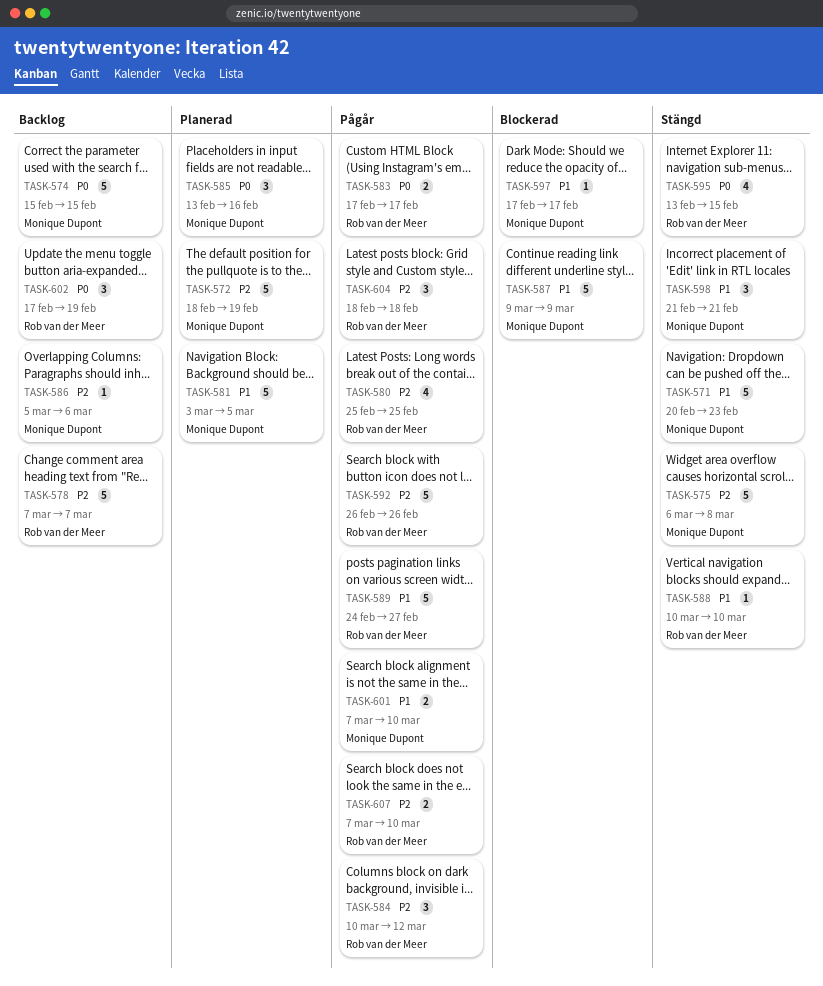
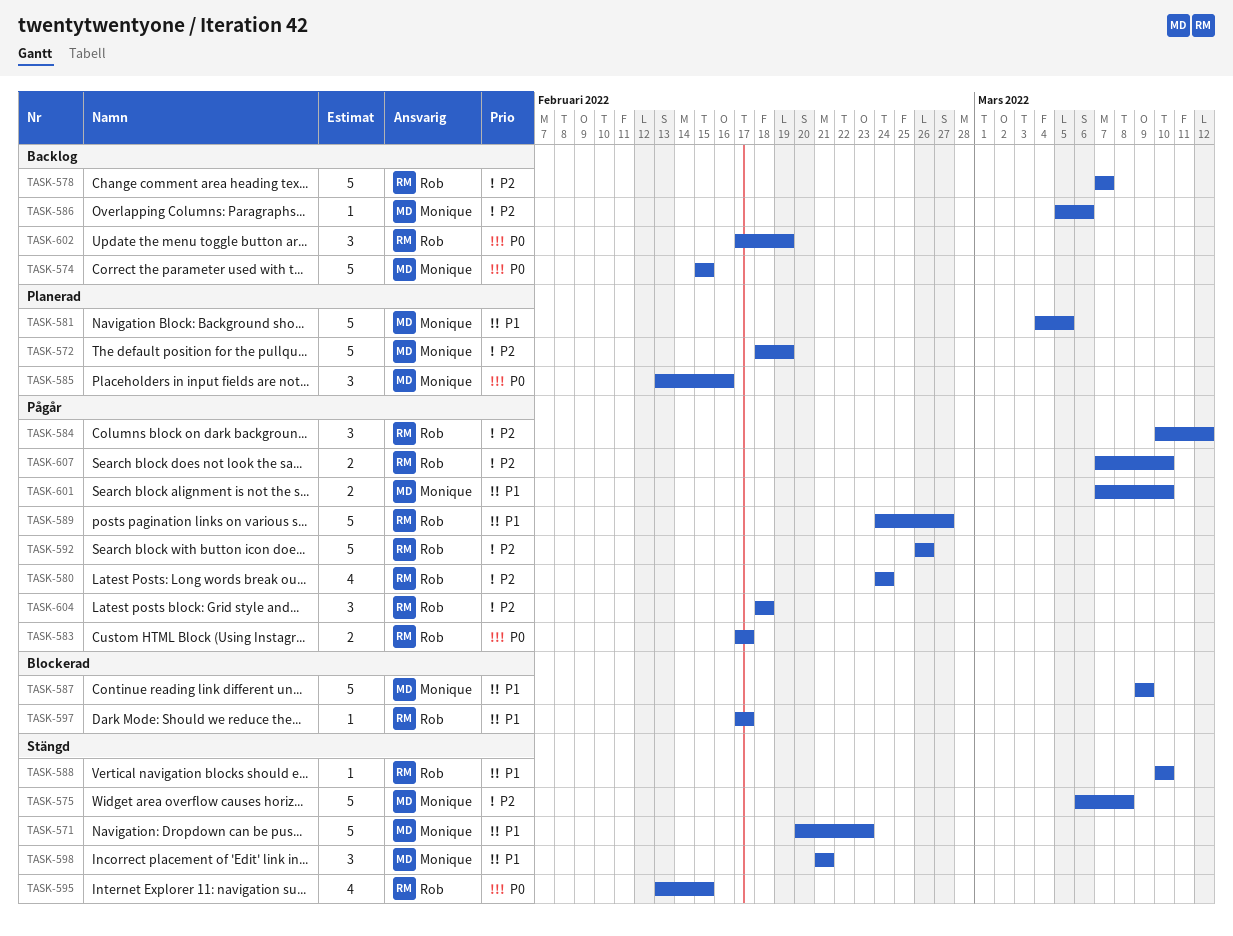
TASK-580, start: Feb 25 -> Feb 24
TASK-580, due: Feb 25 -> Feb 24
TASK-581, start: Mar 3 -> Mar 4
TASK-597, owner: Monique Dupont -> Rob van der Meer

